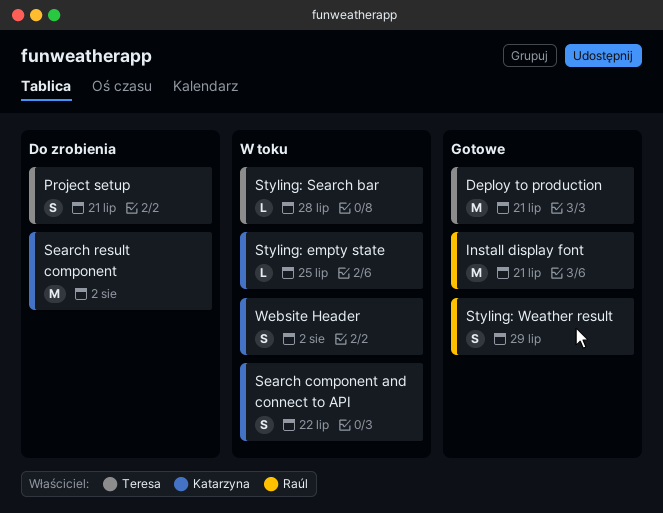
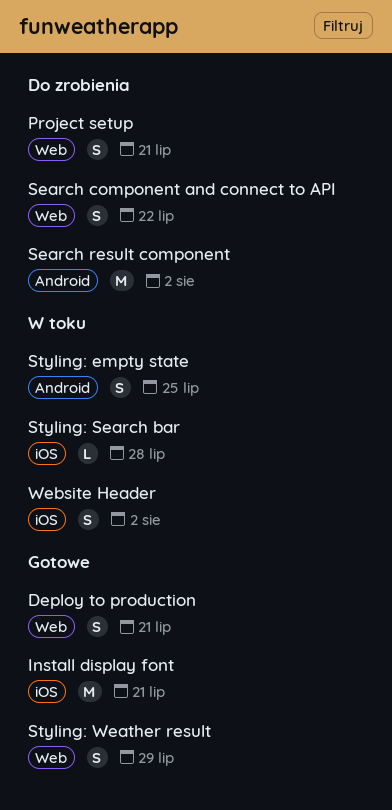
Deploy to production, estimate: M -> S
Search component and connect to API, status: W toku -> Do zrobienia
Styling: empty state, estimate: L -> S

